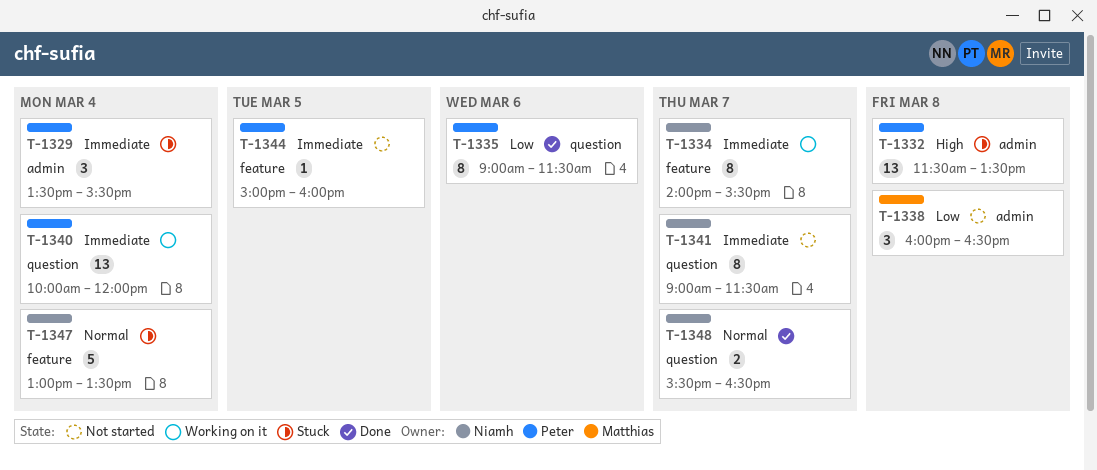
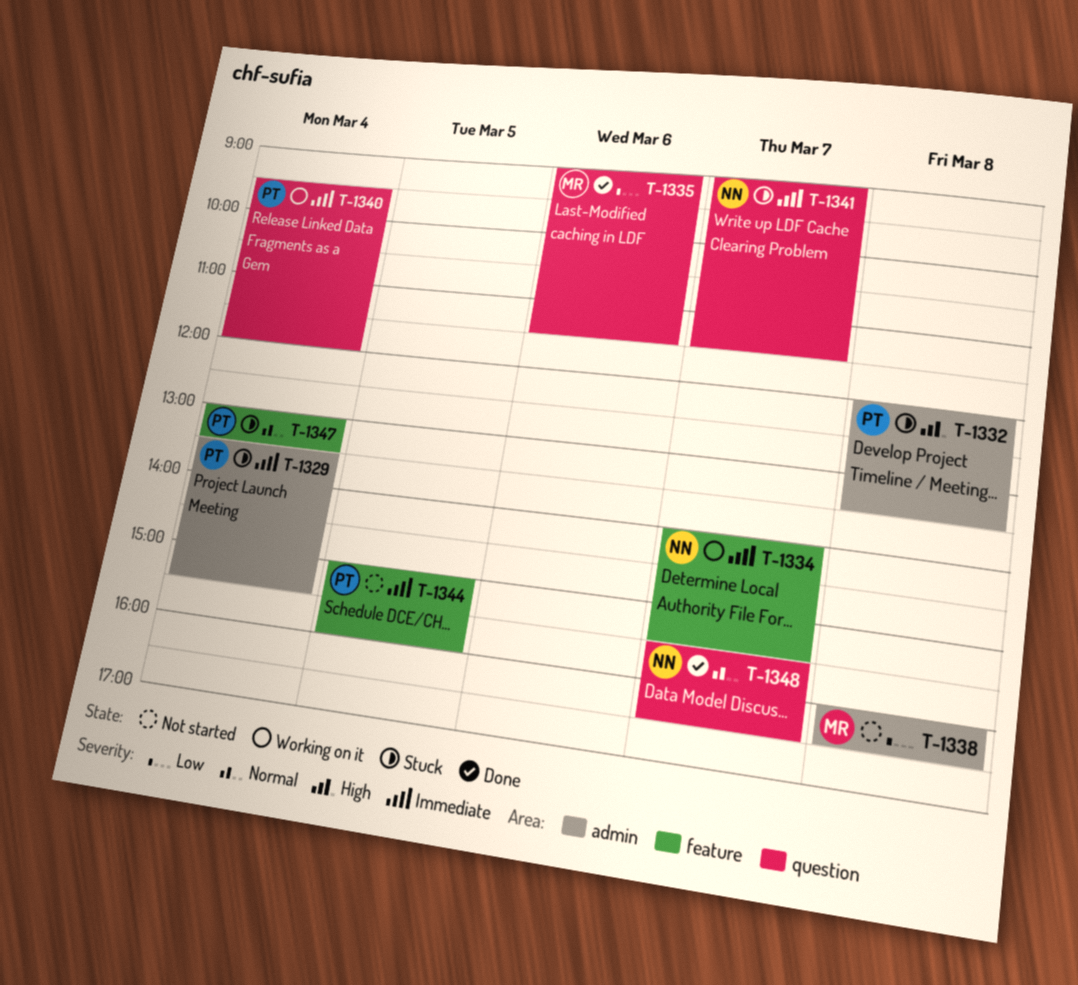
T-1332, begins: 11:30 -> 12:00
T-1335, owner: Peter -> Matthias
T-1340, begins: 10:00 -> 09:30
T-1341, status: Not started -> Stuck
T-1347, owner: Niamh -> Peter

